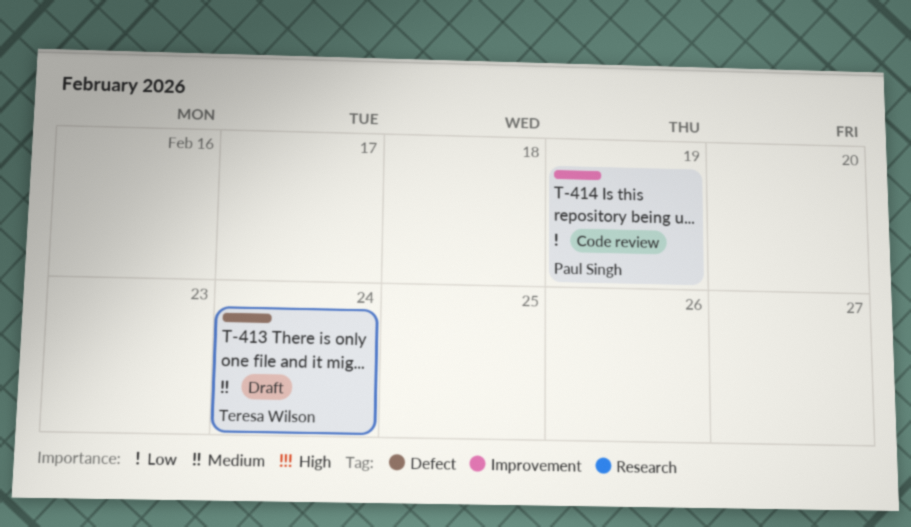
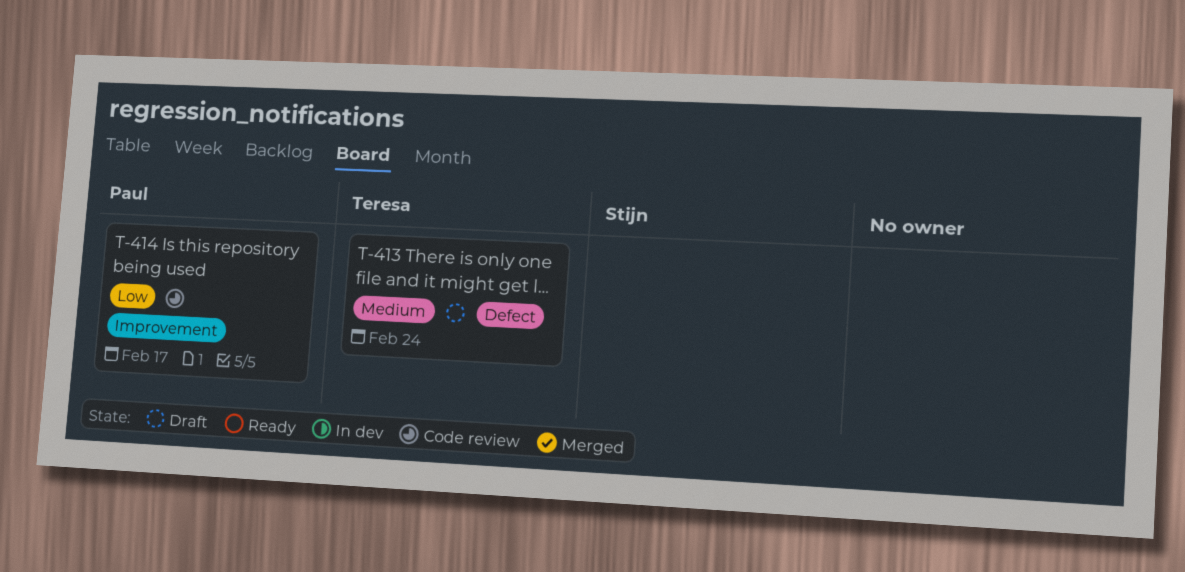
T-414, due: Feb 19 -> Feb 17

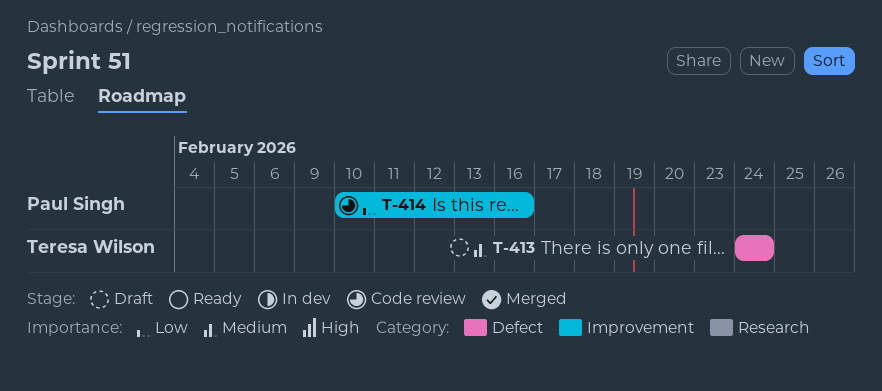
T-414, due: Feb 17 -> Feb 16

